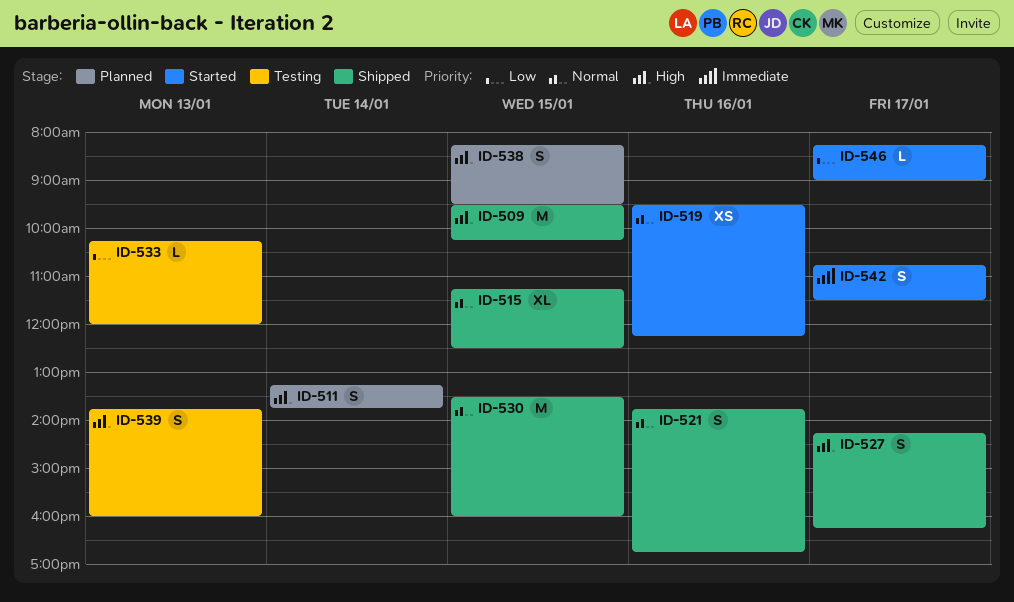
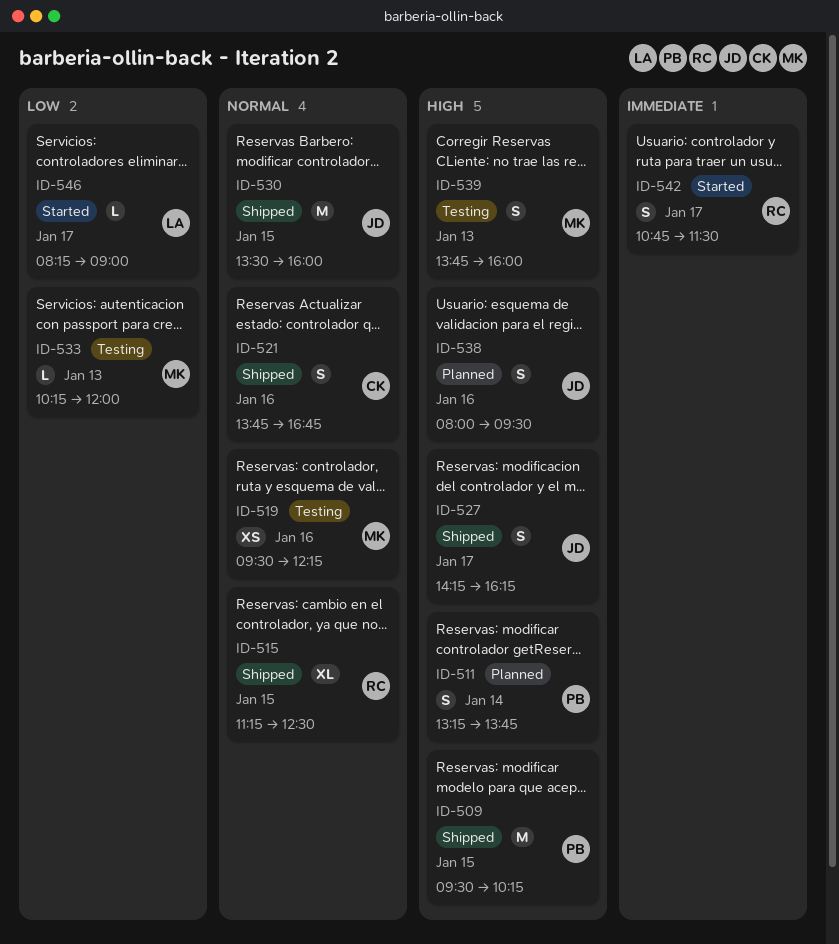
ID-519, status: Started -> Testing
ID-538, day: Jan 15 -> Jan 16
ID-538, begins: 08:15 -> 08:00

